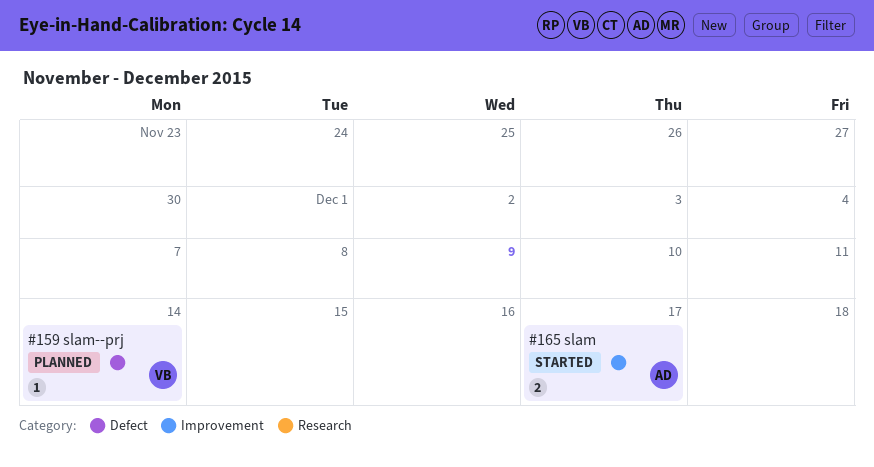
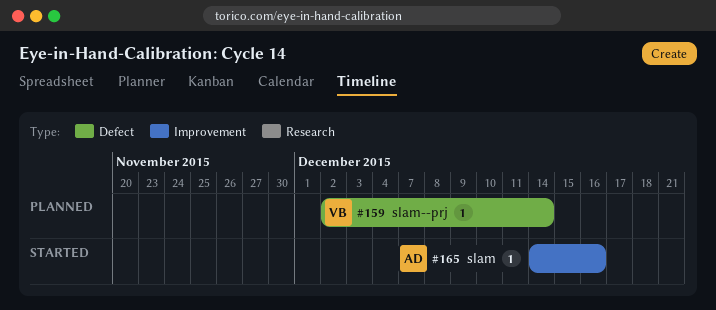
#165, estimate: 2 -> 1
#165, due: Dec 17 -> Dec 16

